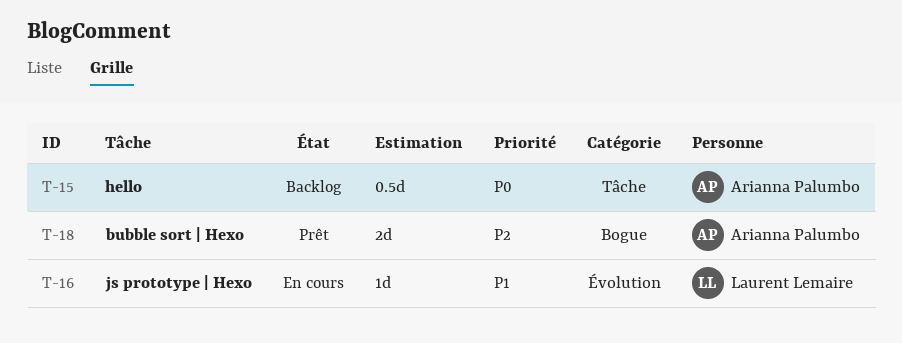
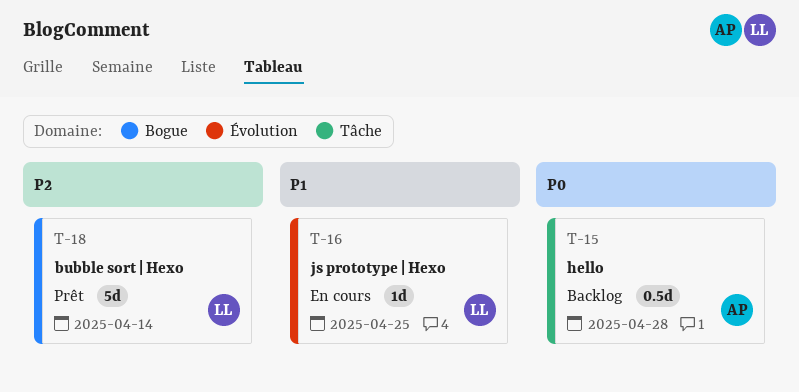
T-18, owner: Arianna Palumbo -> Laurent Lemaire
T-18, estimate: 2d -> 5d

